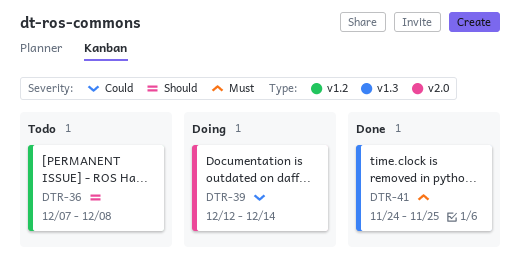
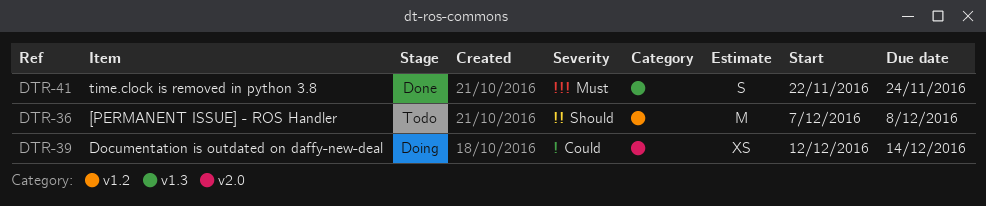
DTR-41, start: Nov 24 -> Nov 22
DTR-41, due: Nov 25 -> Nov 24

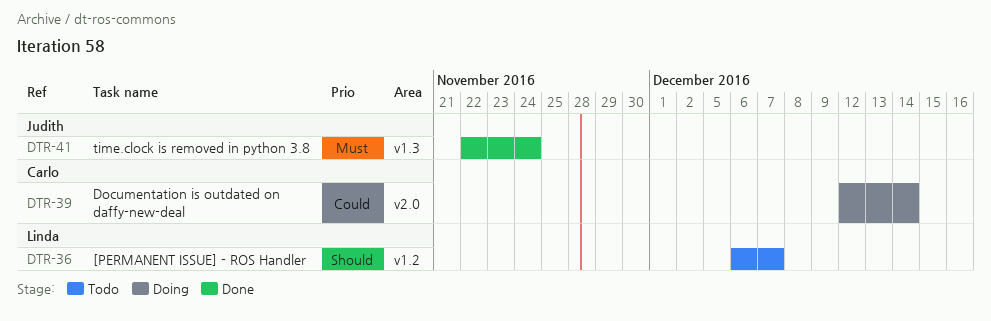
DTR-36, start: Dec 7 -> Dec 6
DTR-36, due: Dec 8 -> Dec 7

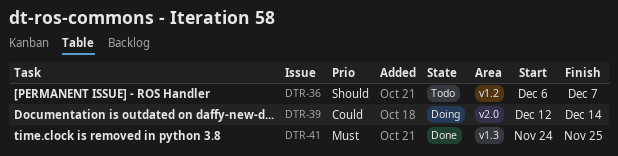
DTR-41, start: Nov 22 -> Nov 24
DTR-41, due: Nov 24 -> Nov 25

